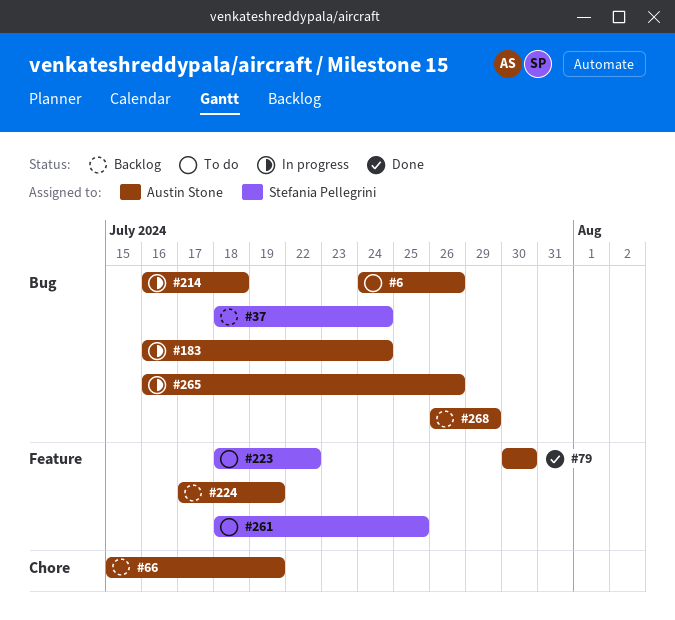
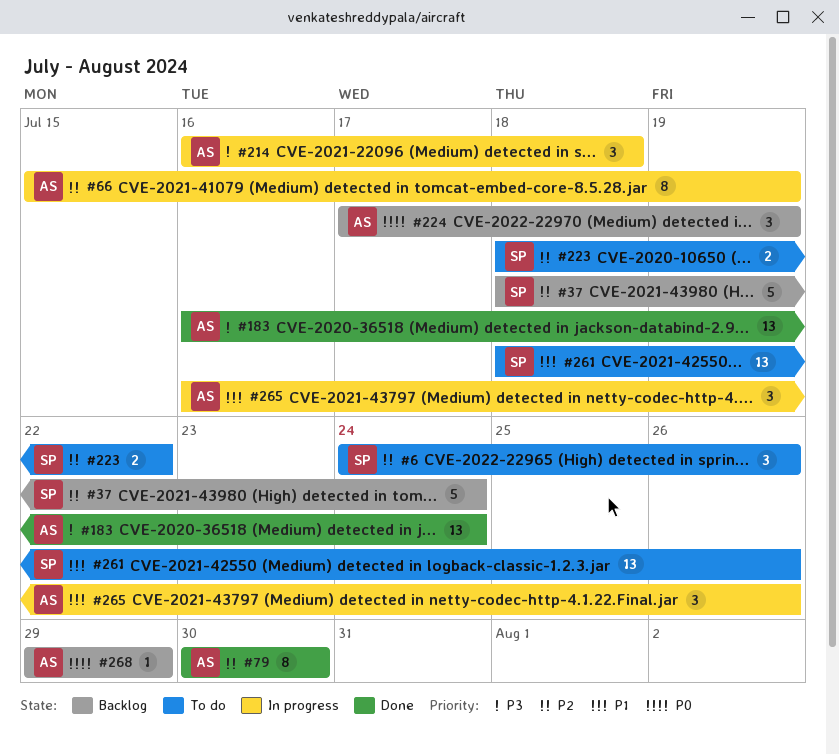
#6, owner: Austin Stone -> Stefania Pellegrini
#66, status: Backlog -> In progress
#183, status: In progress -> Done
#261, due: Jul 25 -> Jul 26
#268, start: Jul 26 -> Jul 29

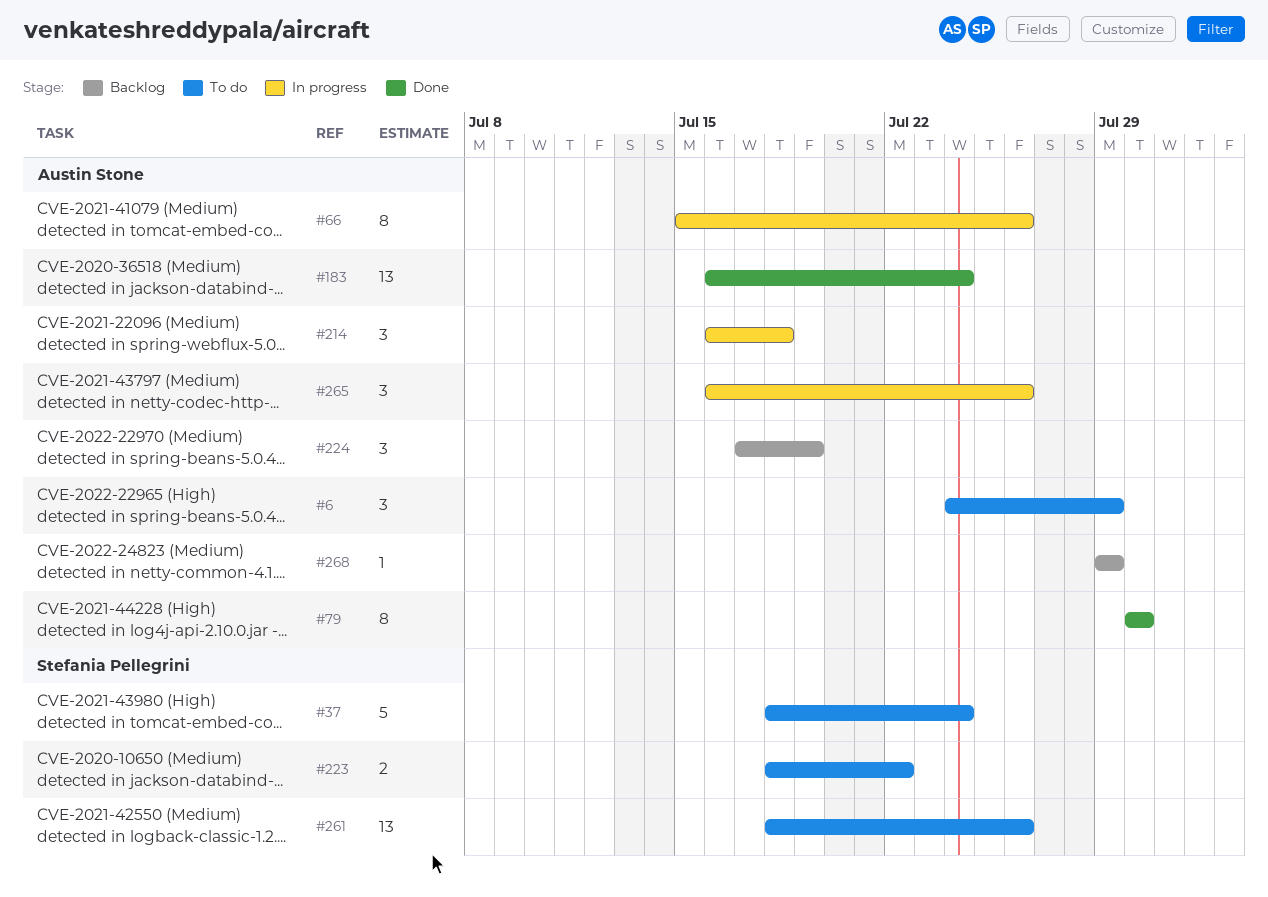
#6, owner: Stefania Pellegrini -> Austin Stone
#6, due: Jul 26 -> Jul 29
#37, status: Backlog -> To do
#66, due: Jul 19 -> Jul 26

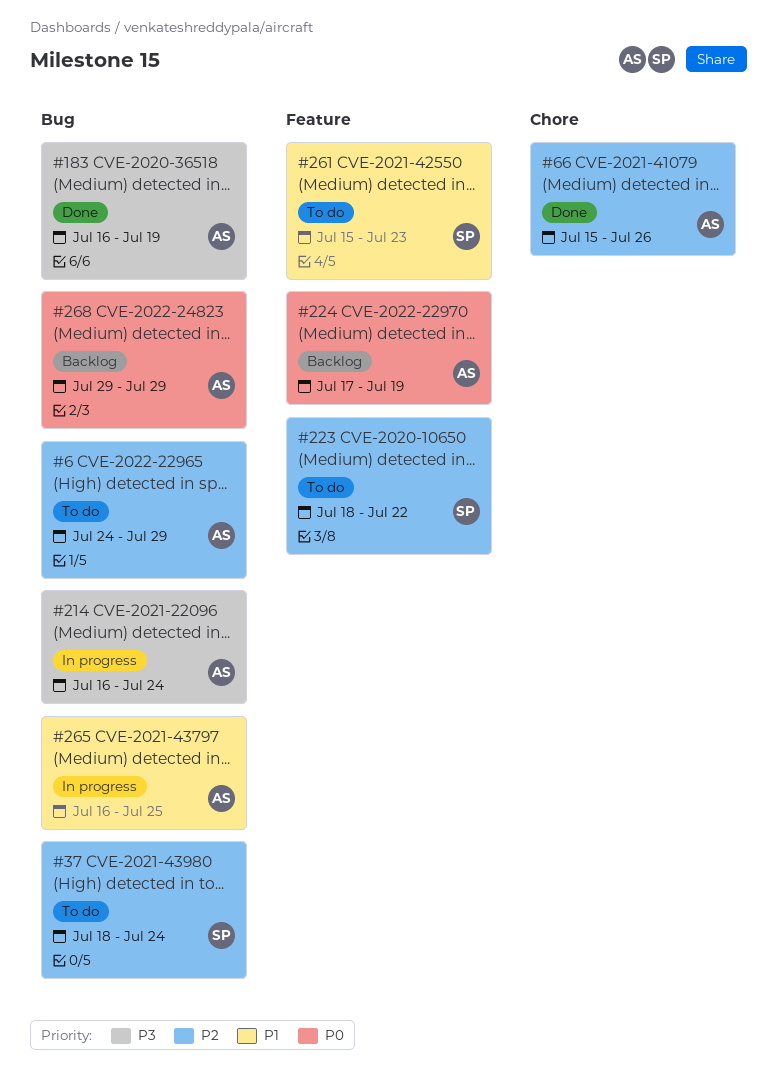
#66, status: In progress -> Done
#79: present -> none
#183, due: Jul 24 -> Jul 19
#214, due: Jul 18 -> Jul 24
#261, start: Jul 18 -> Jul 15
#261, due: Jul 26 -> Jul 23
#265, due: Jul 26 -> Jul 25

